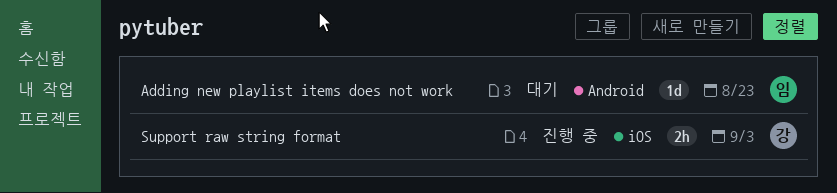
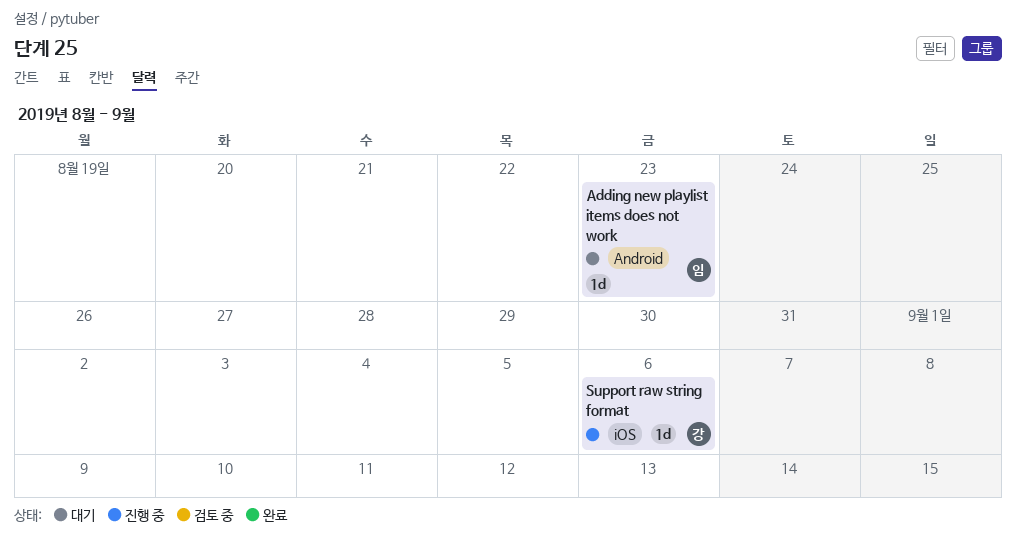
Support raw string format, estimate: 2h -> 1d
Support raw string format, due: Sep 3 -> Sep 6

